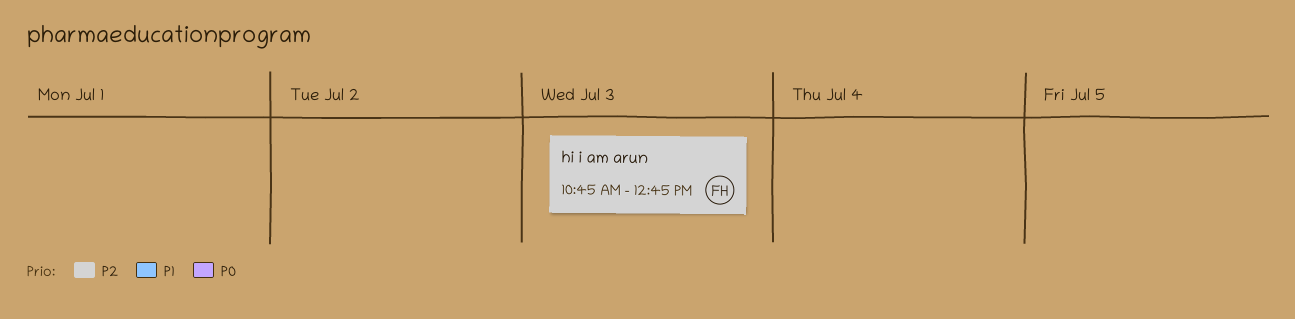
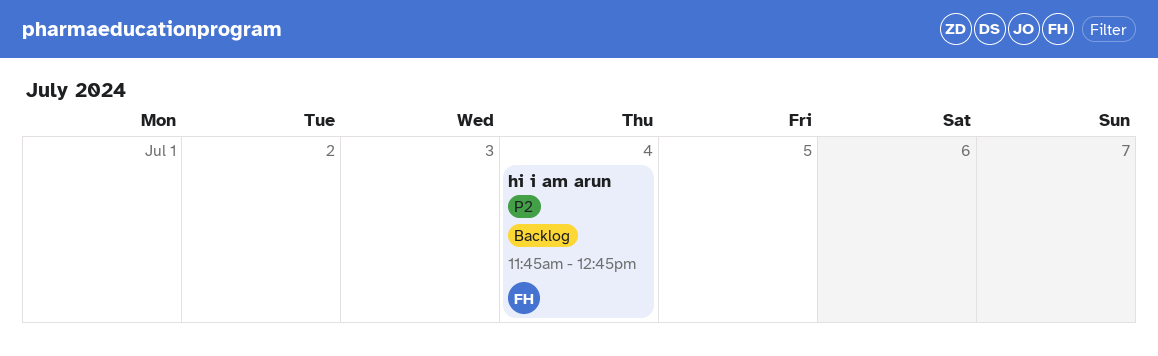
hi i am arun, day: Jul 3 -> Jul 4
hi i am arun, begins: 10:45 -> 11:45

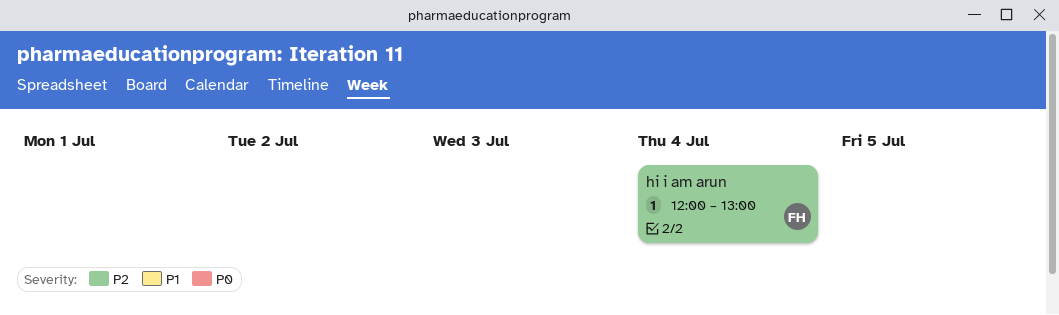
hi i am arun, begins: 11:45 -> 12:00
hi i am arun, ends: 12:45 -> 13:00

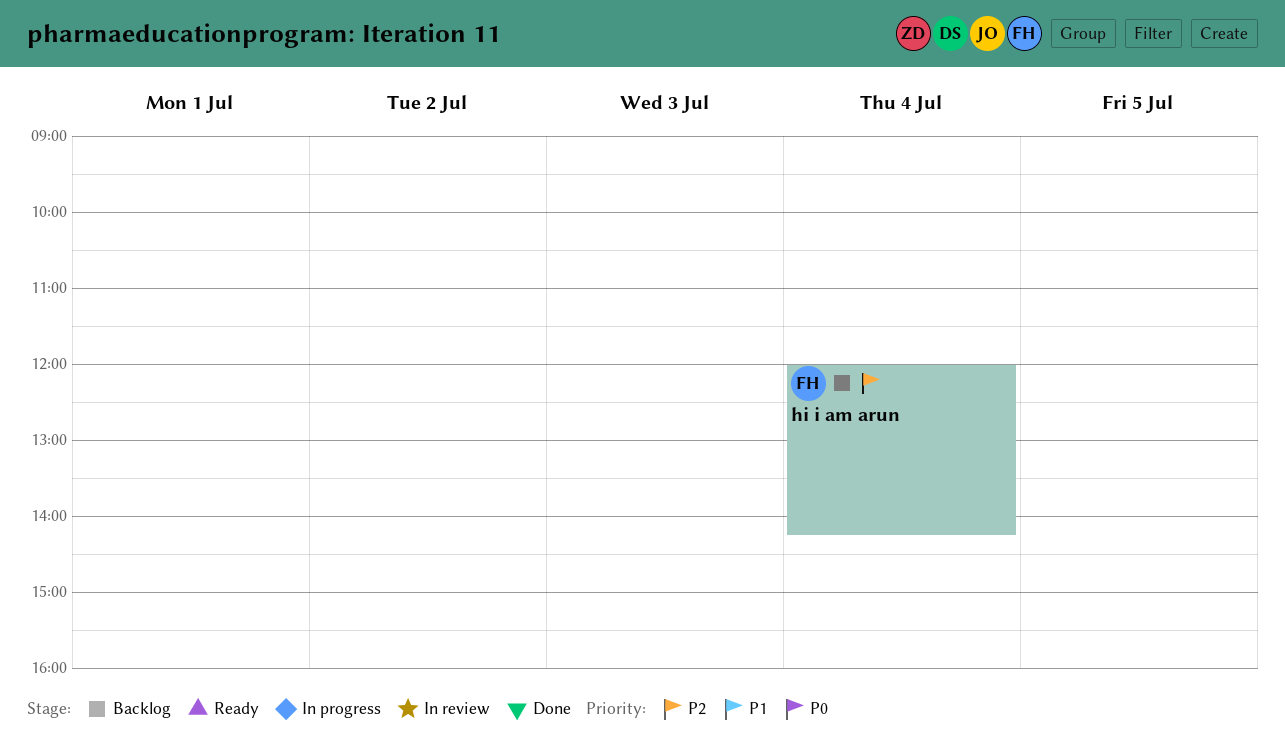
hi i am arun, ends: 13:00 -> 14:15

